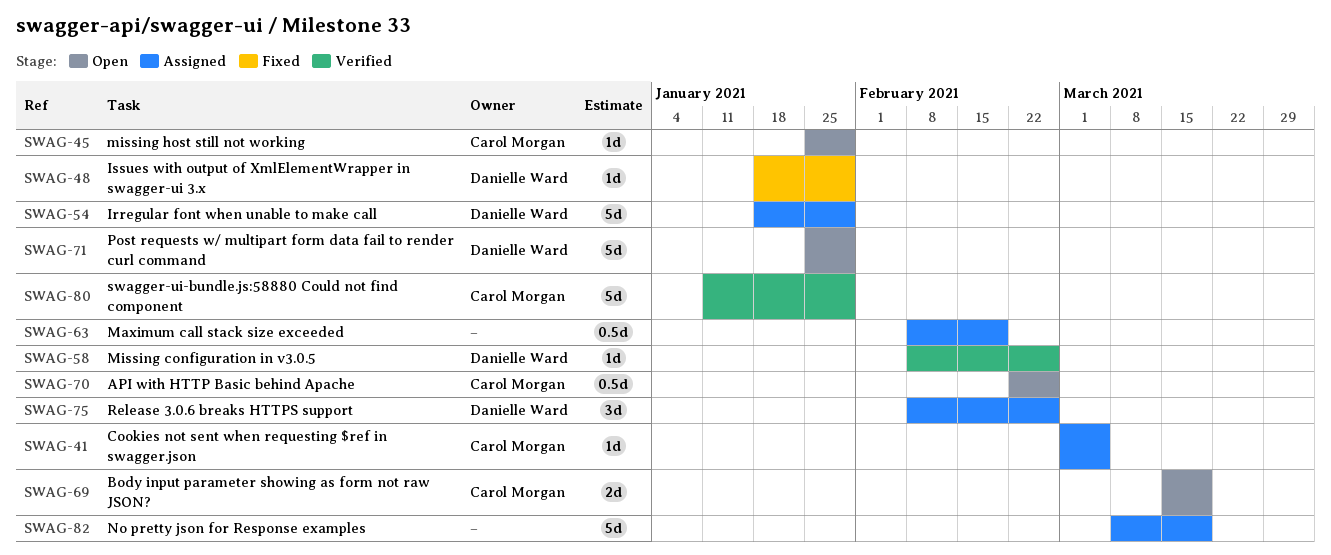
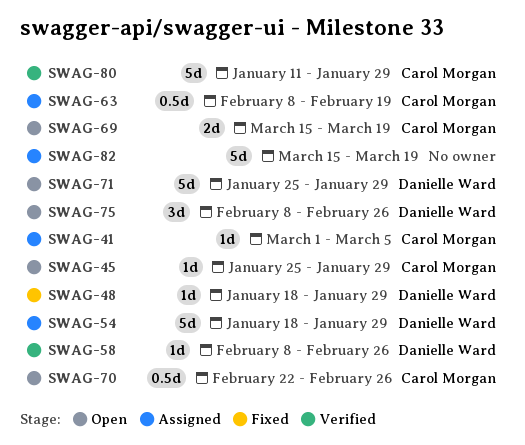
SWAG-63, owner: none -> Carol Morgan
SWAG-75, status: Assigned -> Open
SWAG-82, start: Mar 8 -> Mar 15

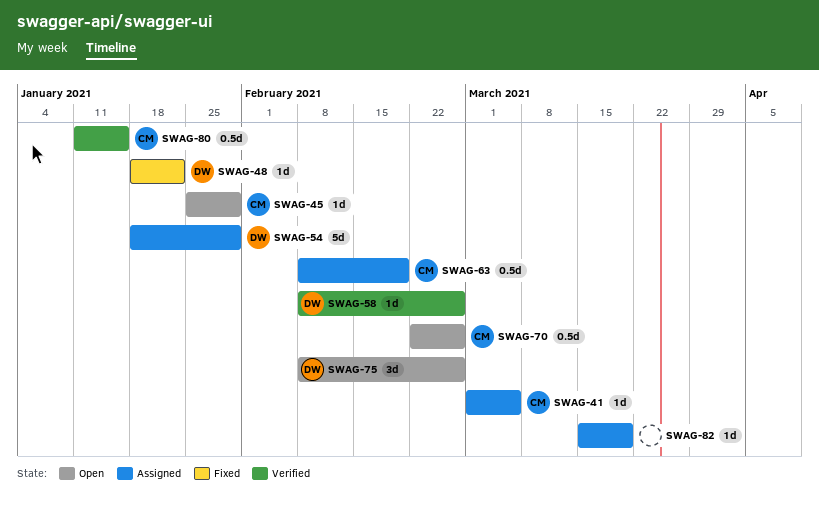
SWAG-48, due: Jan 29 -> Jan 22
SWAG-69: present -> none
SWAG-71: present -> none
SWAG-80, estimate: 5d -> 0.5d
SWAG-80, due: Jan 29 -> Jan 15
SWAG-82, estimate: 5d -> 1d

